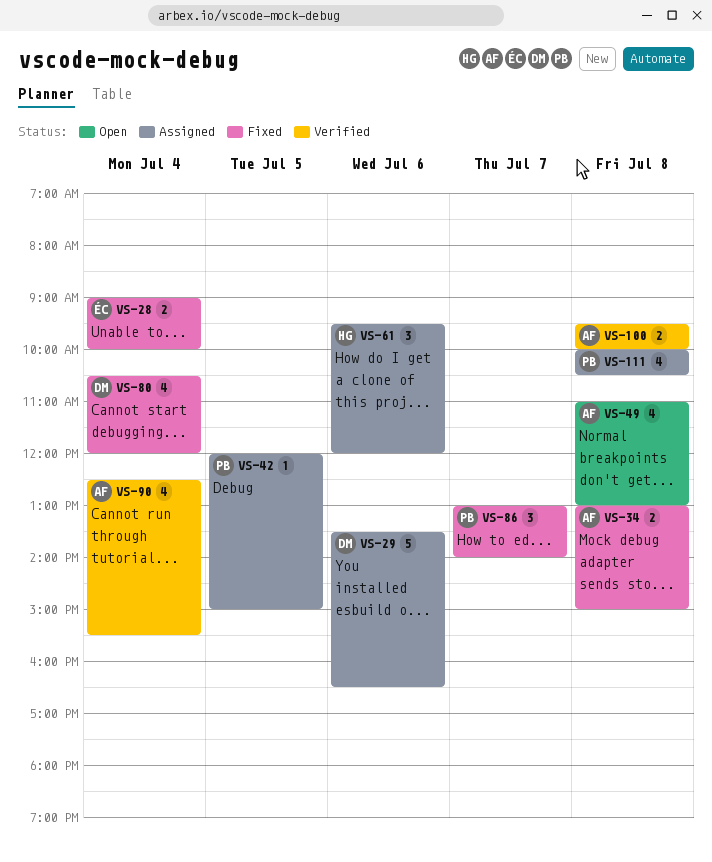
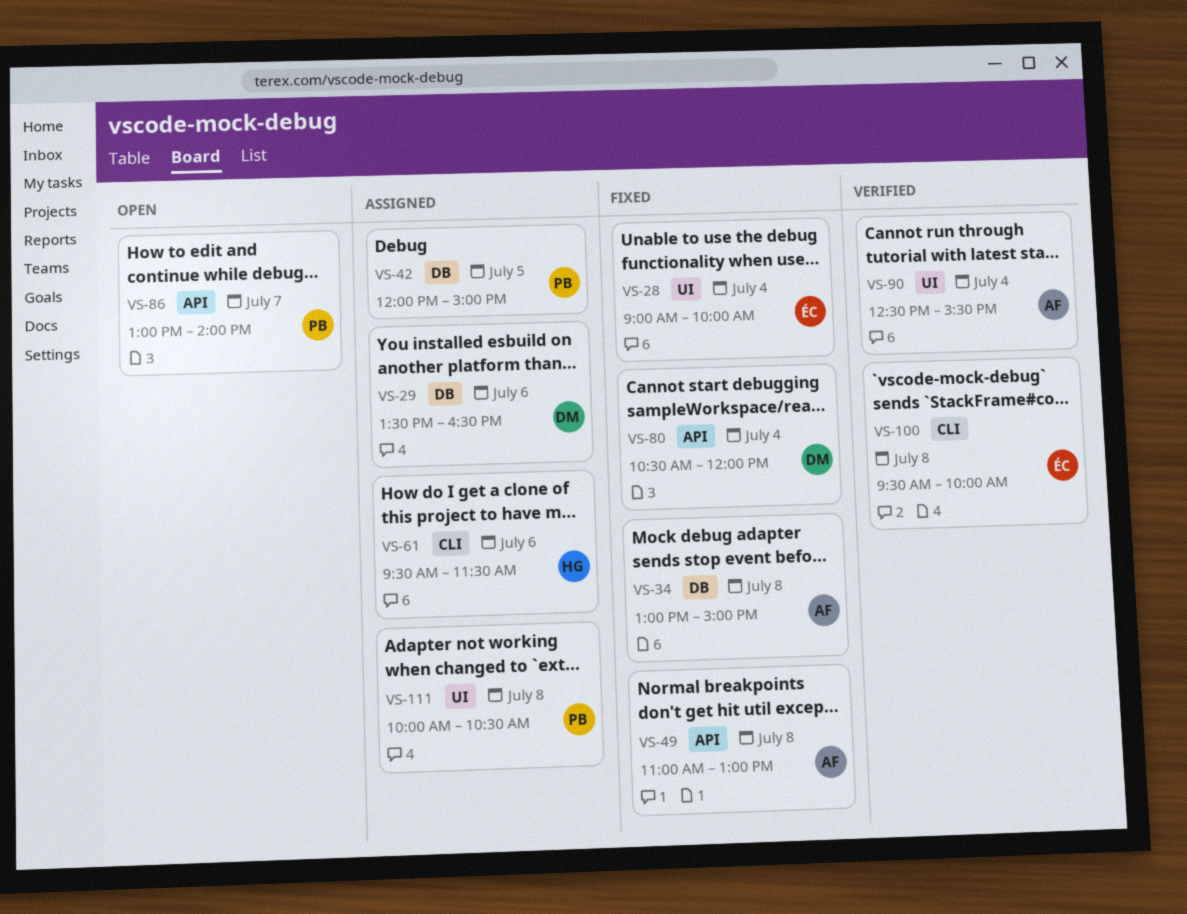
VS-49, status: Open -> Fixed
VS-61, ends: 12:00 -> 11:30
VS-86, status: Fixed -> Open
VS-100, owner: AF -> ÉC

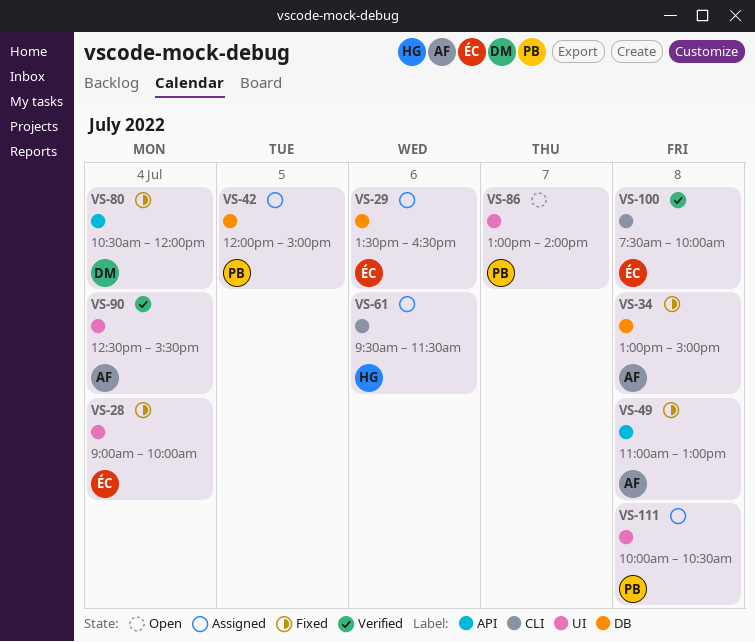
VS-29, owner: DM -> ÉC
VS-86, label: API -> UI
VS-100, begins: 09:30 -> 07:30

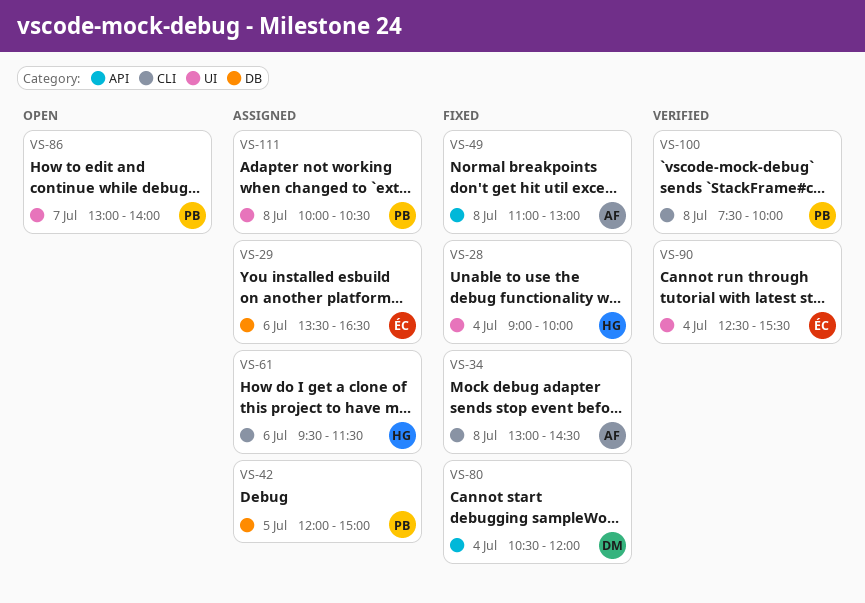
VS-28, owner: ÉC -> HG
VS-34, label: DB -> CLI
VS-34, ends: 15:00 -> 14:30
VS-90, owner: AF -> ÉC
VS-100, owner: ÉC -> PB

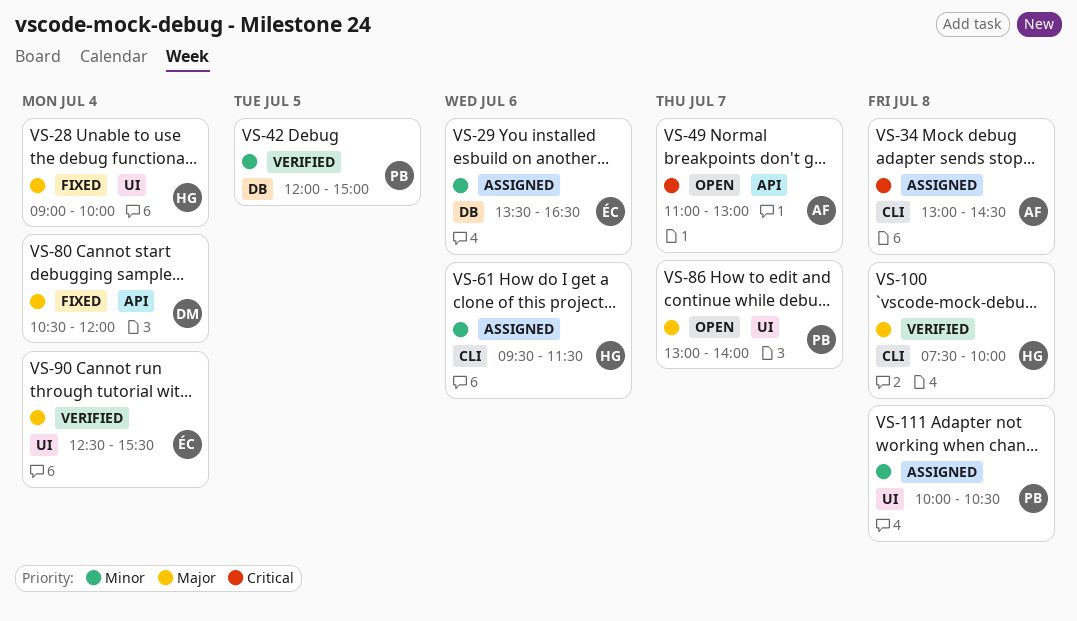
VS-34, status: Fixed -> Assigned
VS-42, status: Assigned -> Verified
VS-49, status: Fixed -> Open
VS-49, day: Jul 8 -> Jul 7
VS-100, owner: PB -> HG

